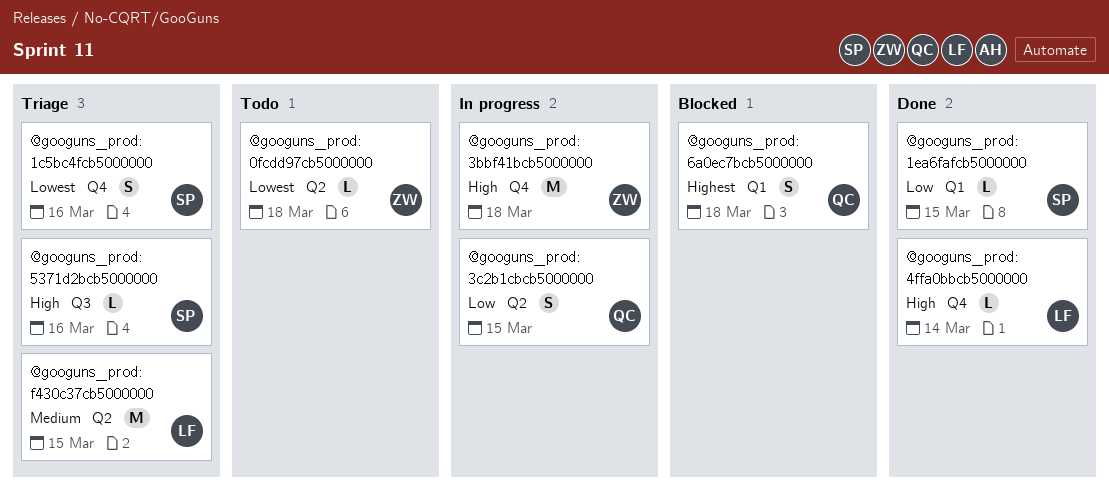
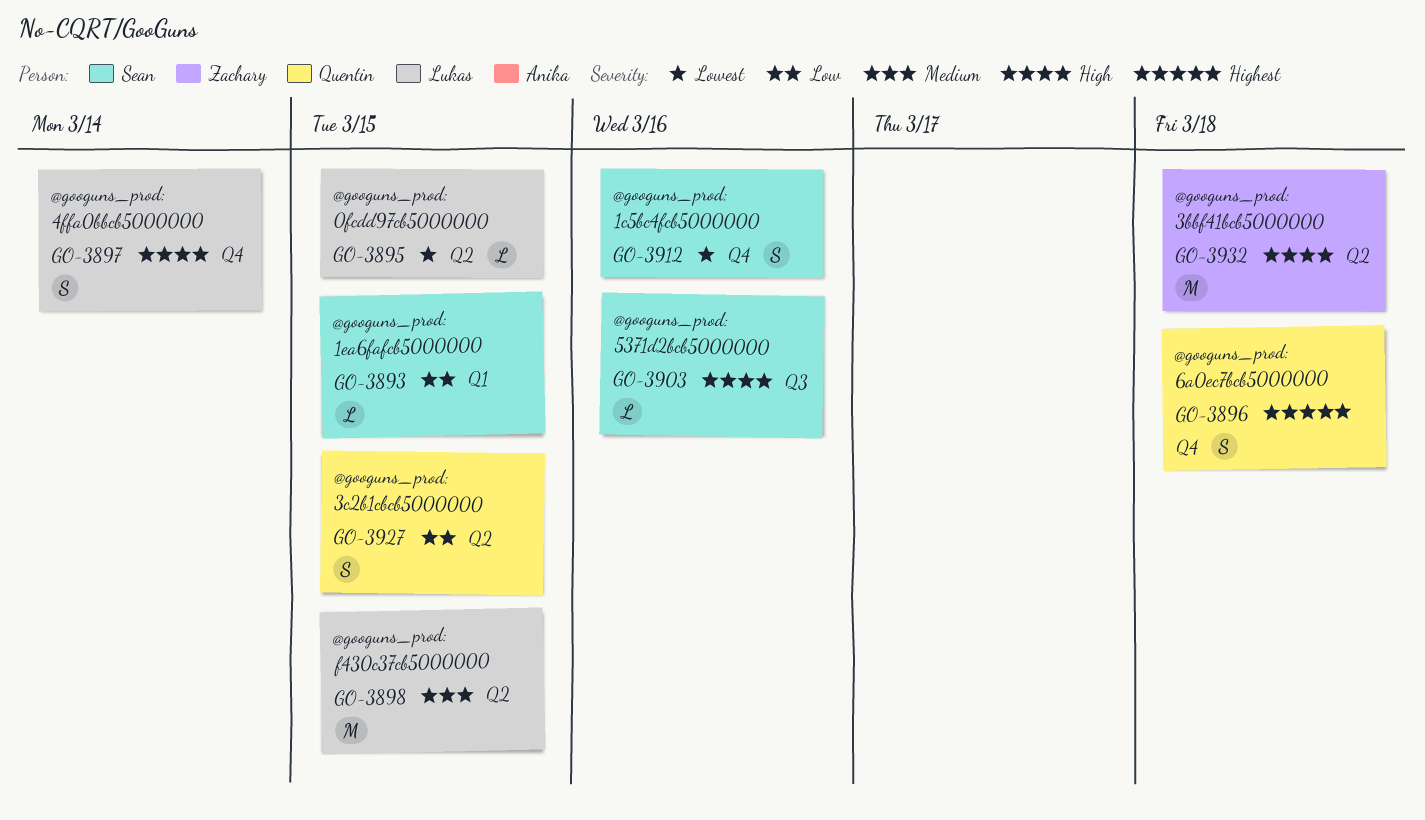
@googuns_prod: 0fcdd97cb5000000, owner: Zachary -> Lukas
@googuns_prod: 0fcdd97cb5000000, due: Mar 18 -> Mar 15
@googuns_prod: 3bbf41bcb5000000, label: Q4 -> Q2
@googuns_prod: 4ffa0bbcb5000000, estimate: L -> S
@googuns_prod: 6a0ec7bcb5000000, label: Q1 -> Q4

